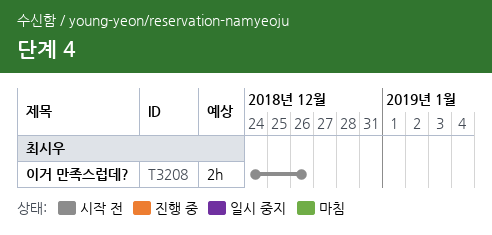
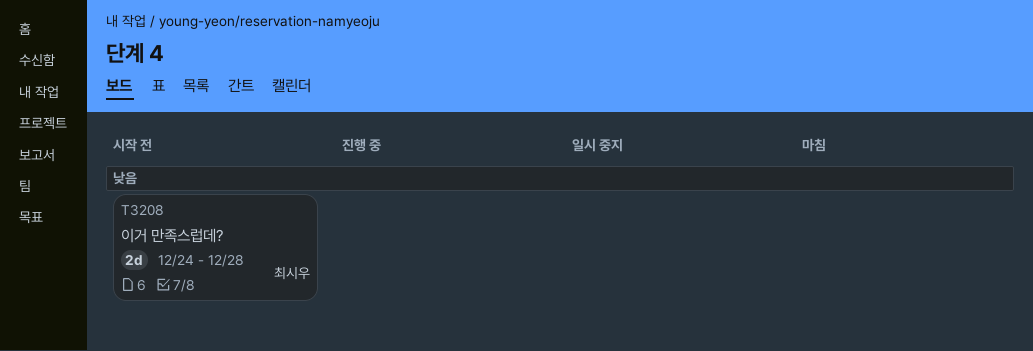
T3208, estimate: 2h -> 2d
T3208, due: Dec 26 -> Dec 28

